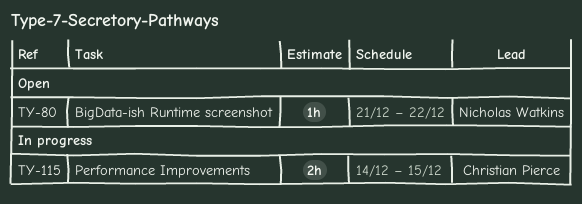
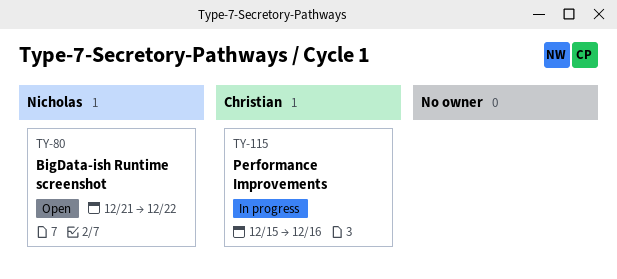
TY-115, start: Dec 14 -> Dec 15
TY-115, due: Dec 15 -> Dec 16

